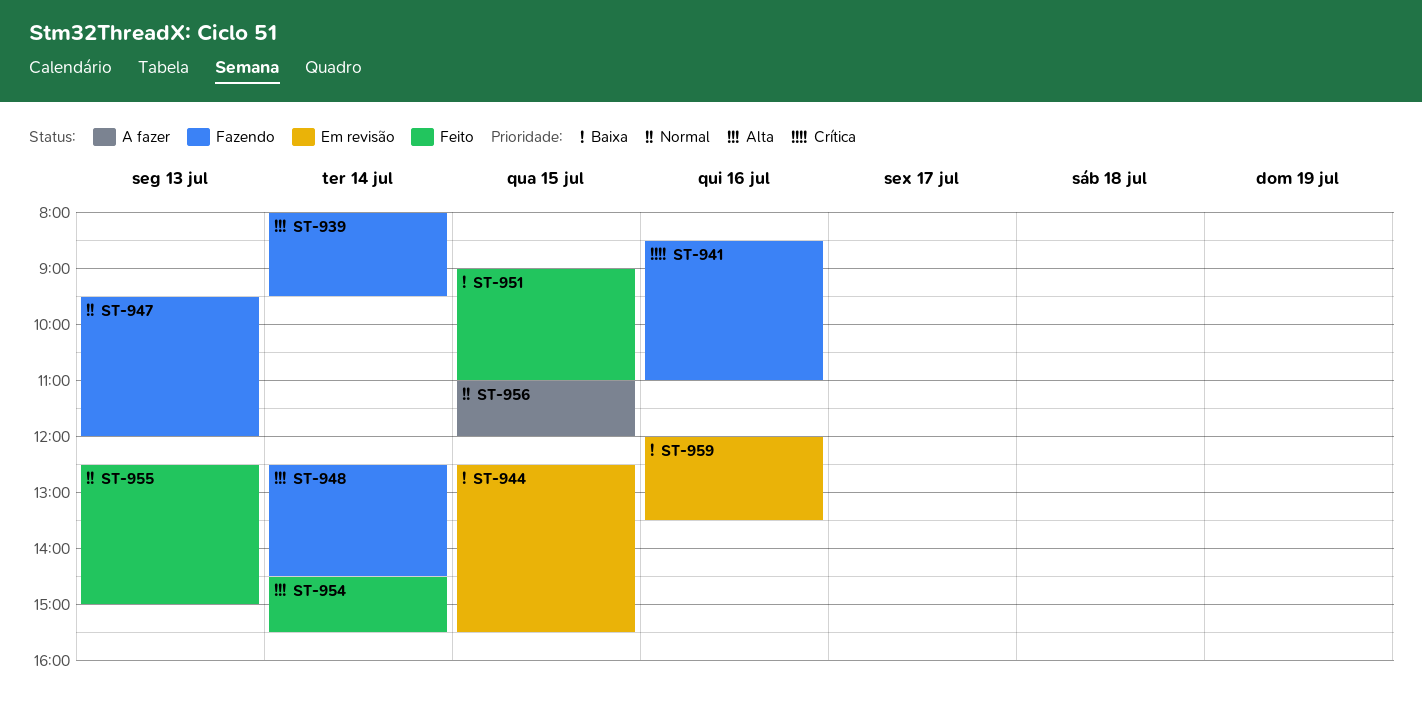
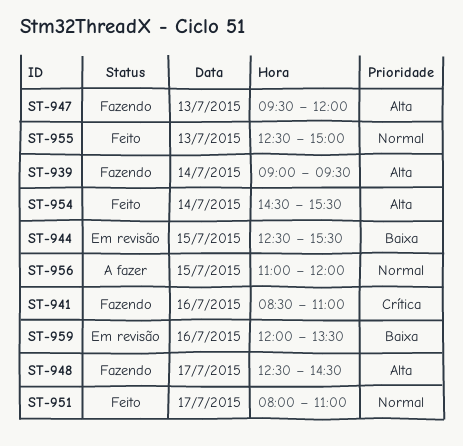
ST-939, begins: 08:00 -> 09:00
ST-947, priority: Normal -> Alta
ST-948, day: Jul 14 -> Jul 17
ST-951, priority: Baixa -> Normal
ST-951, day: Jul 15 -> Jul 17
ST-951, begins: 09:00 -> 08:00

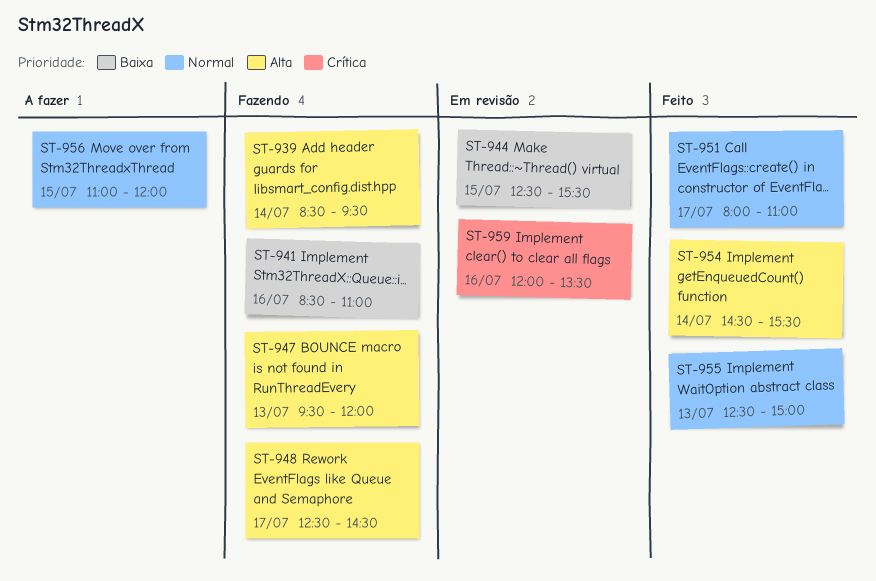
ST-939, begins: 09:00 -> 08:30
ST-941, priority: Crítica -> Baixa
ST-959, priority: Baixa -> Crítica

